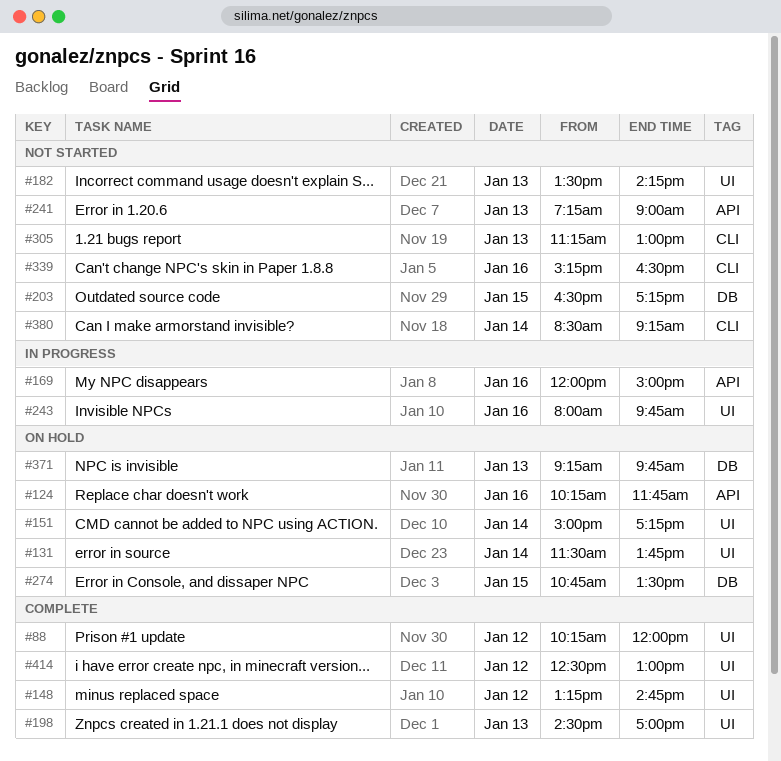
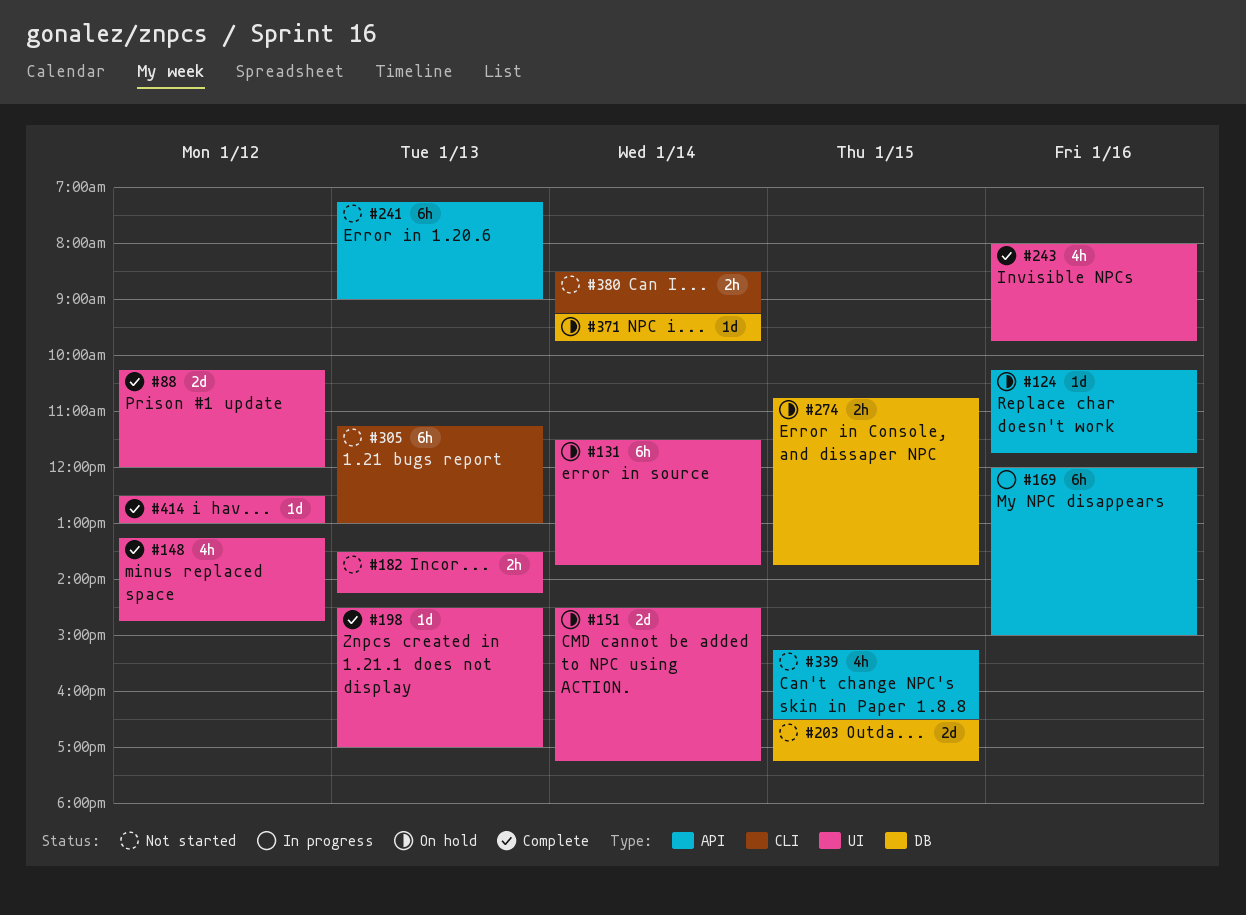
#151, begins: 15:00 -> 14:30
#243, status: In progress -> Complete
#274, ends: 13:30 -> 13:45
#339, label: CLI -> API
#339, day: Jan 16 -> Jan 15
#371, day: Jan 13 -> Jan 14

